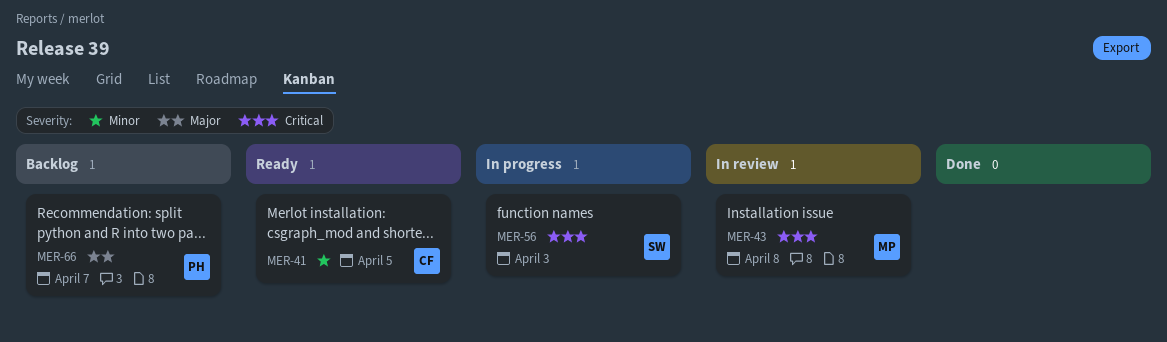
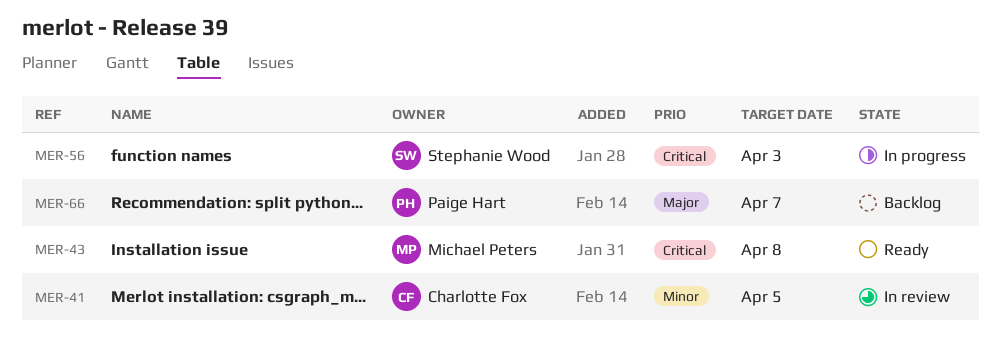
MER-41, status: Ready -> In review
MER-43, status: In review -> Ready

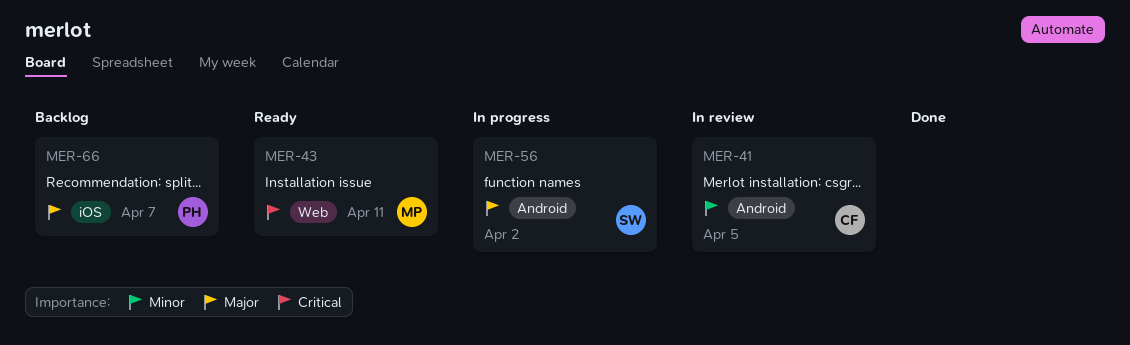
MER-43, due: Apr 8 -> Apr 11
MER-56, priority: Critical -> Major
MER-56, due: Apr 3 -> Apr 2

